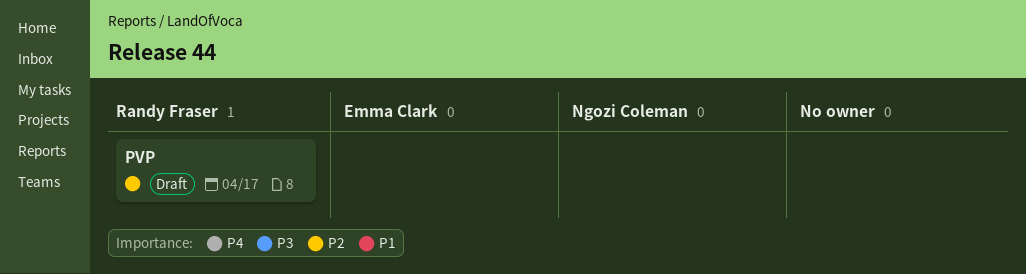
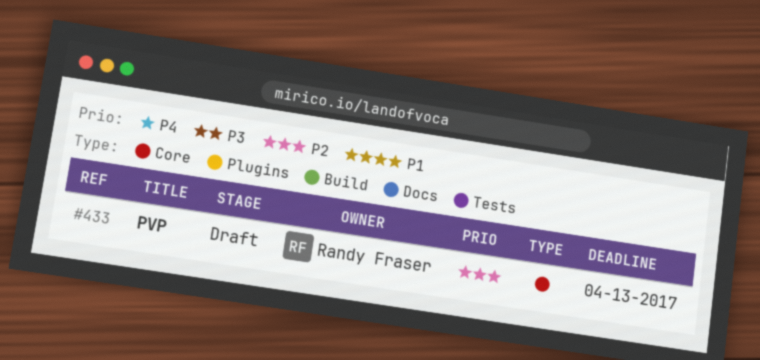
PVP, due: Apr 17 -> Apr 13

